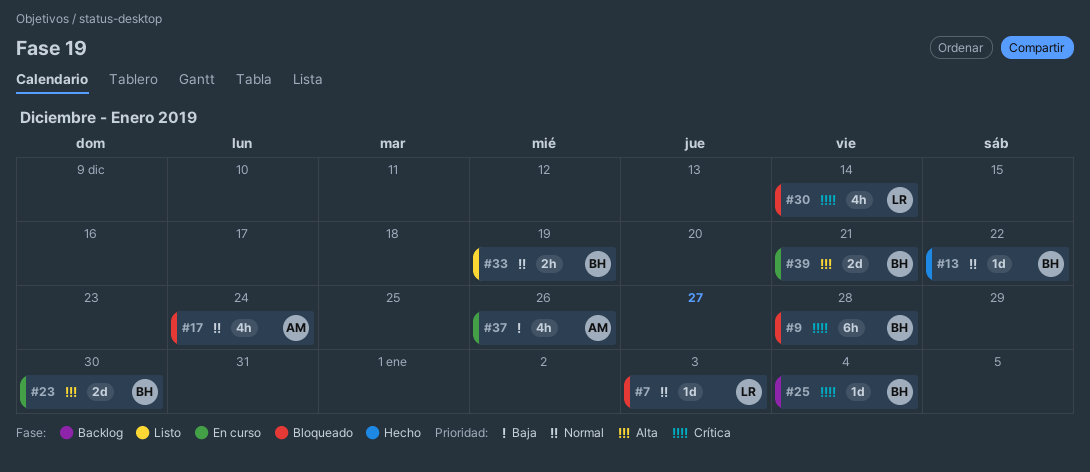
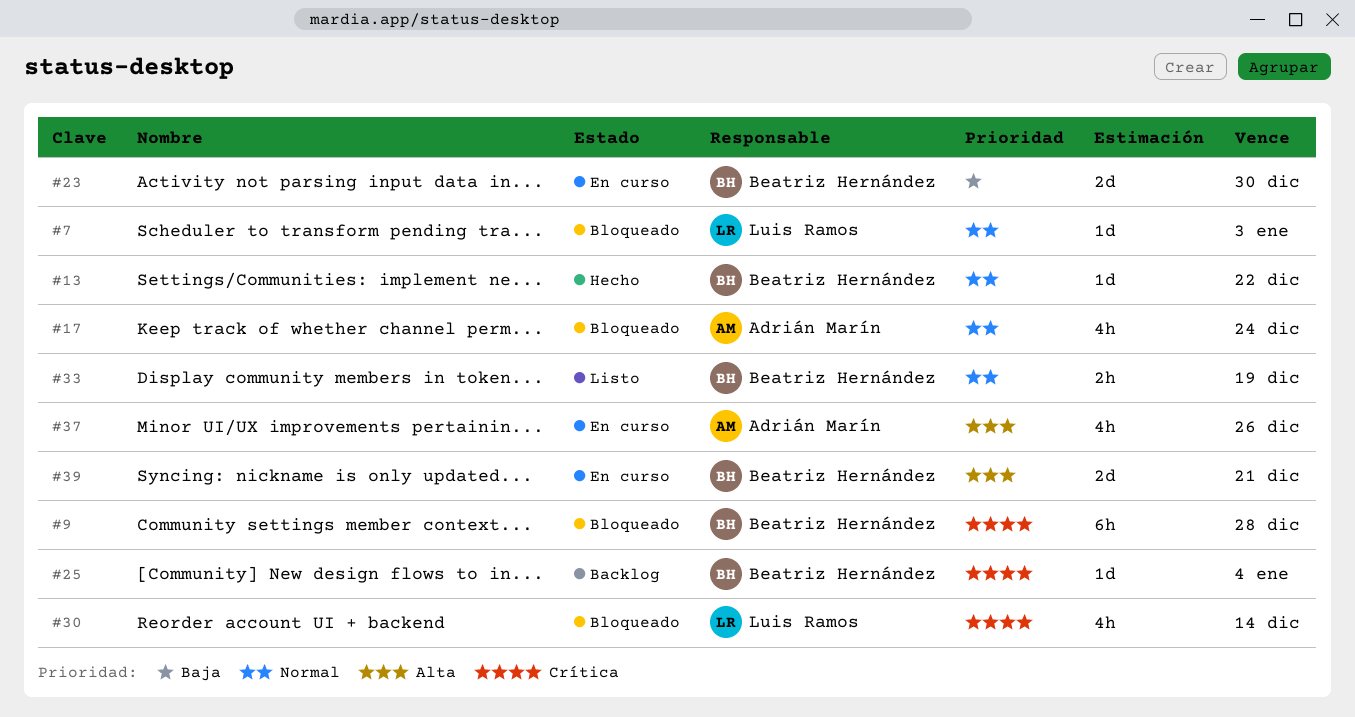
#23, priority: Alta -> Baja
#37, priority: Baja -> Alta

